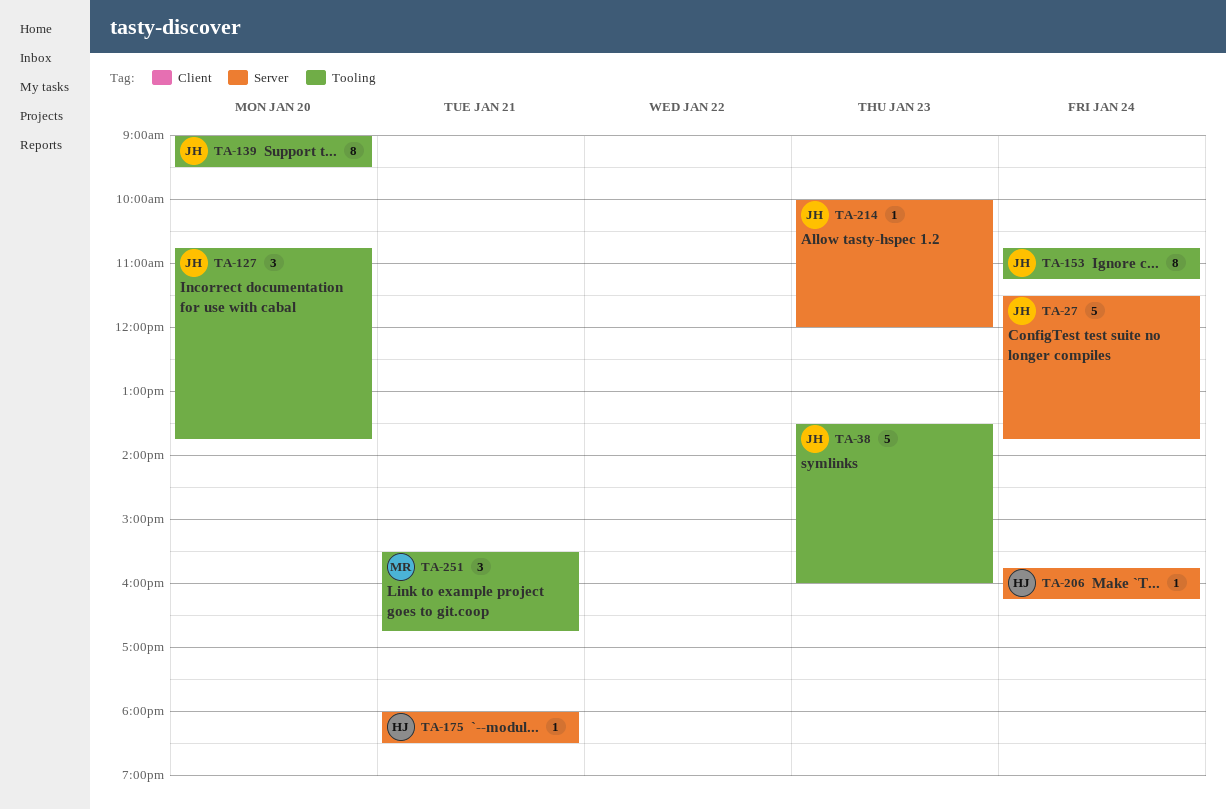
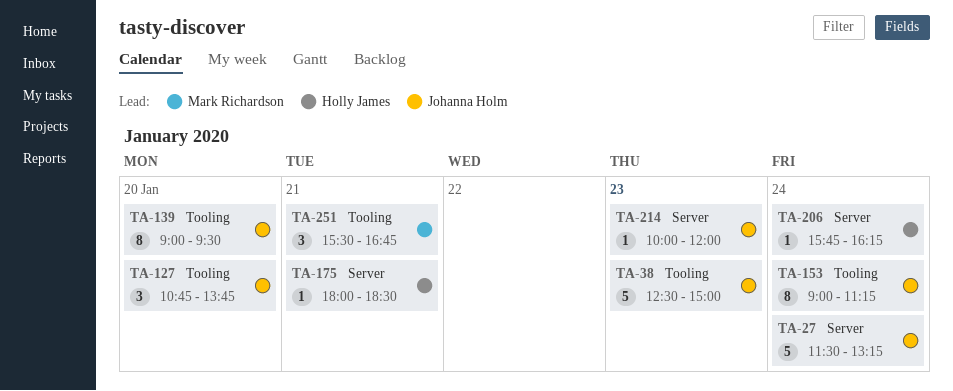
TA-27, ends: 13:45 -> 13:15
TA-38, begins: 13:30 -> 12:30
TA-38, ends: 16:00 -> 15:00
TA-153, begins: 10:45 -> 09:00

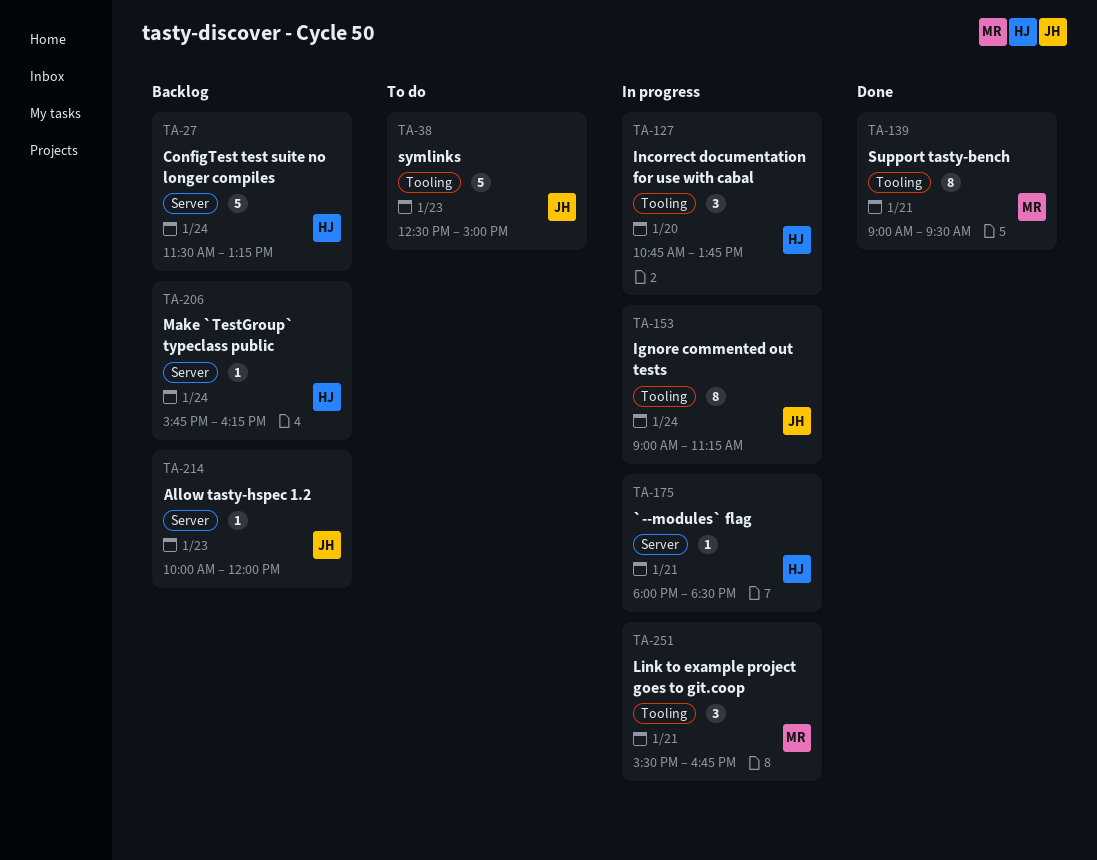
TA-27, owner: Johanna Holm -> Holly James
TA-127, owner: Johanna Holm -> Holly James
TA-139, owner: Johanna Holm -> Mark Richardson
TA-139, day: Jan 20 -> Jan 21

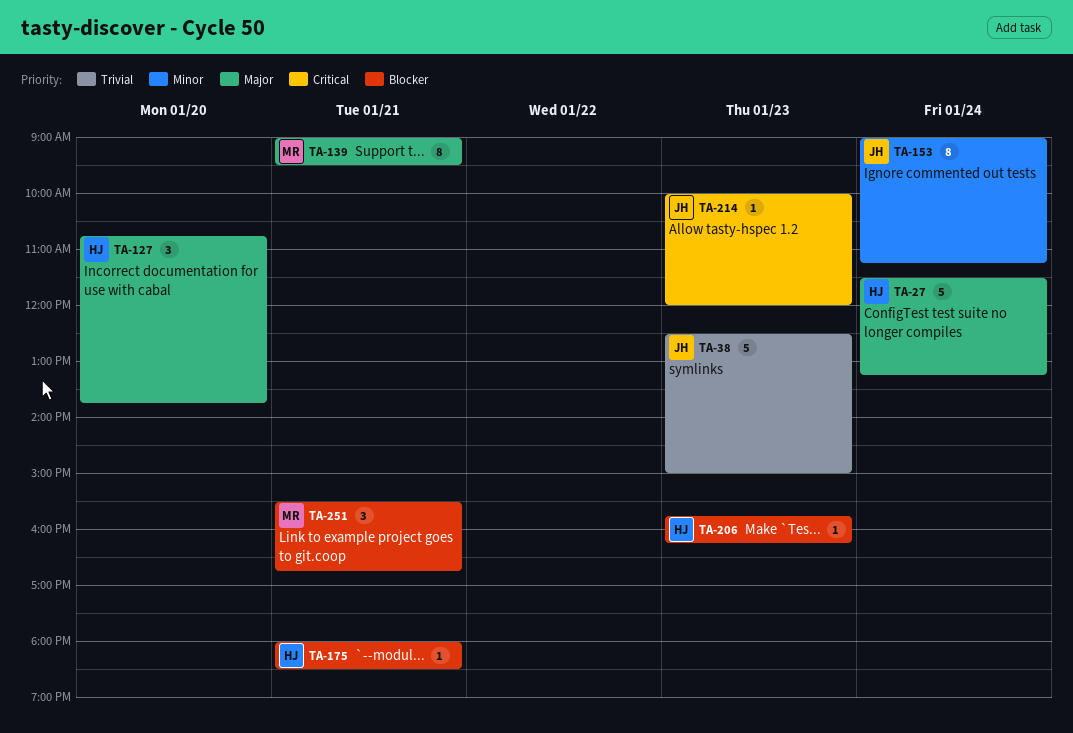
TA-206, day: Jan 24 -> Jan 23

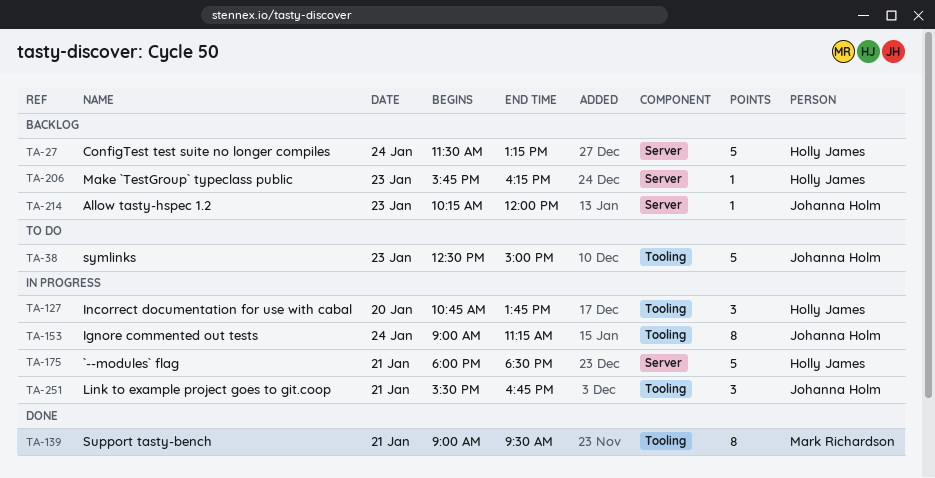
TA-175, estimate: 1 -> 5
TA-214, begins: 10:00 -> 10:15
TA-251, owner: Mark Richardson -> Johanna Holm

